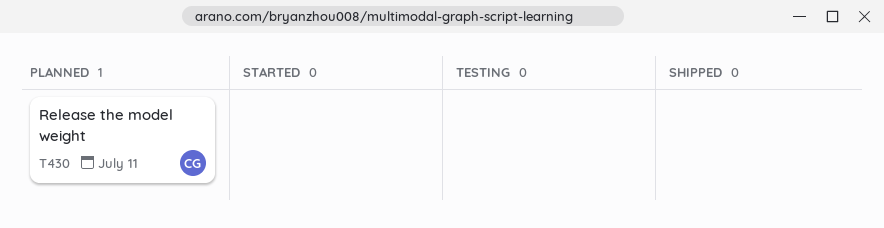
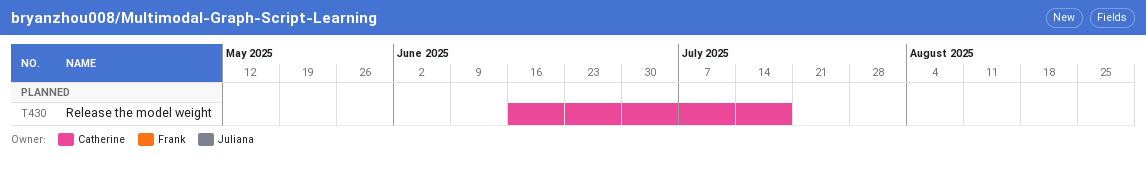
T430, due: Jul 11 -> Jul 18

